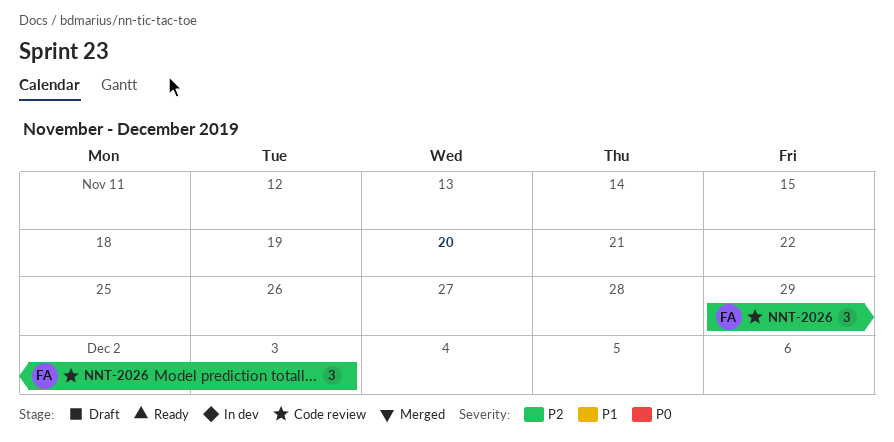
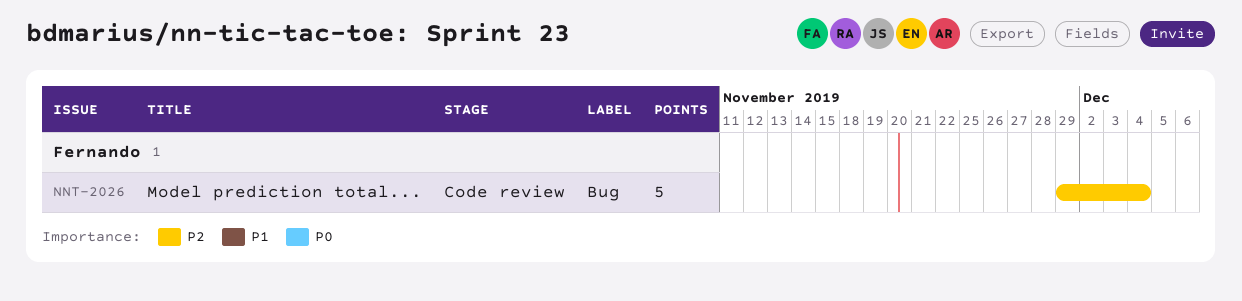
NNT-2026, estimate: 3 -> 5
NNT-2026, due: Dec 3 -> Dec 4

